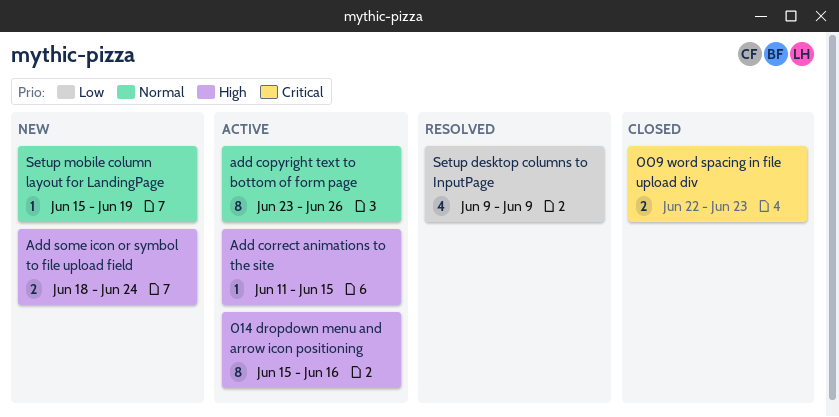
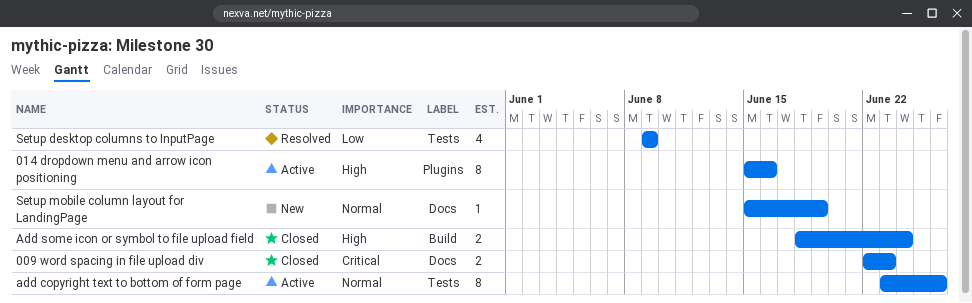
Add correct animations to the site: present -> none
Add some icon or symbol to file upload field, status: New -> Closed

